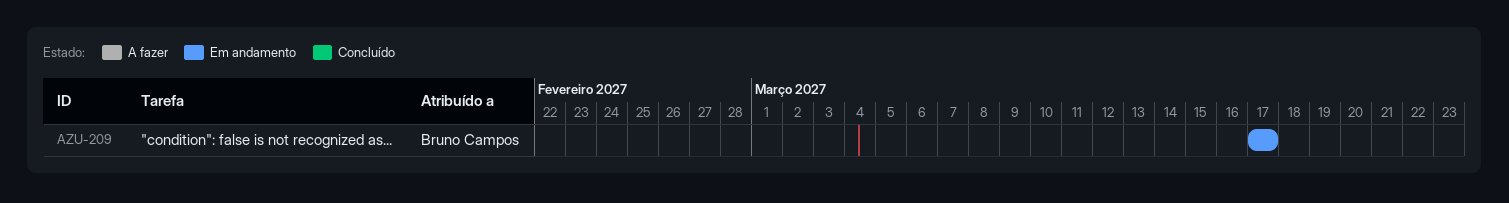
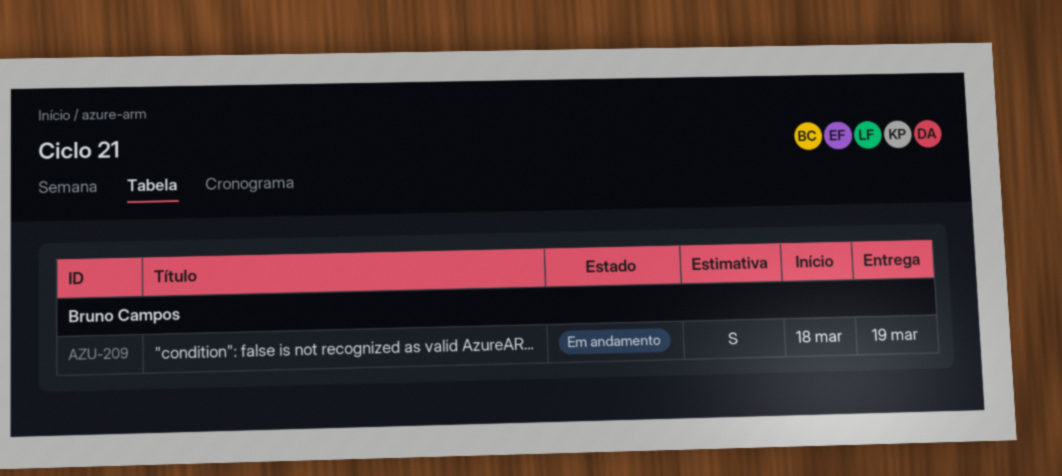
AZU-209, start: Mar 17 -> Mar 18
AZU-209, due: Mar 17 -> Mar 19

